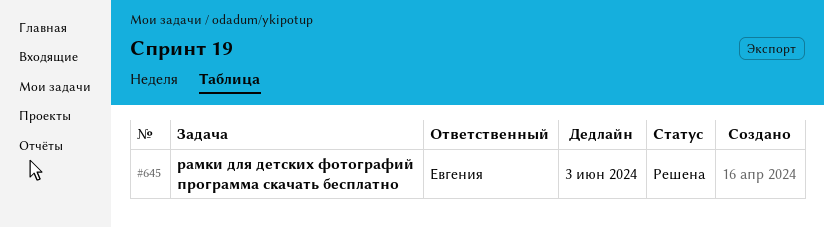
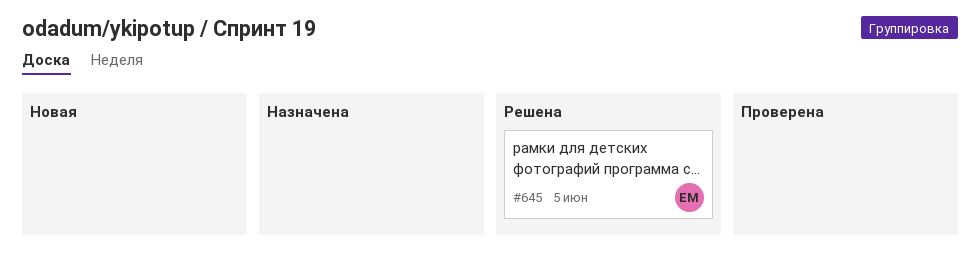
#645, due: Jun 3 -> Jun 5

